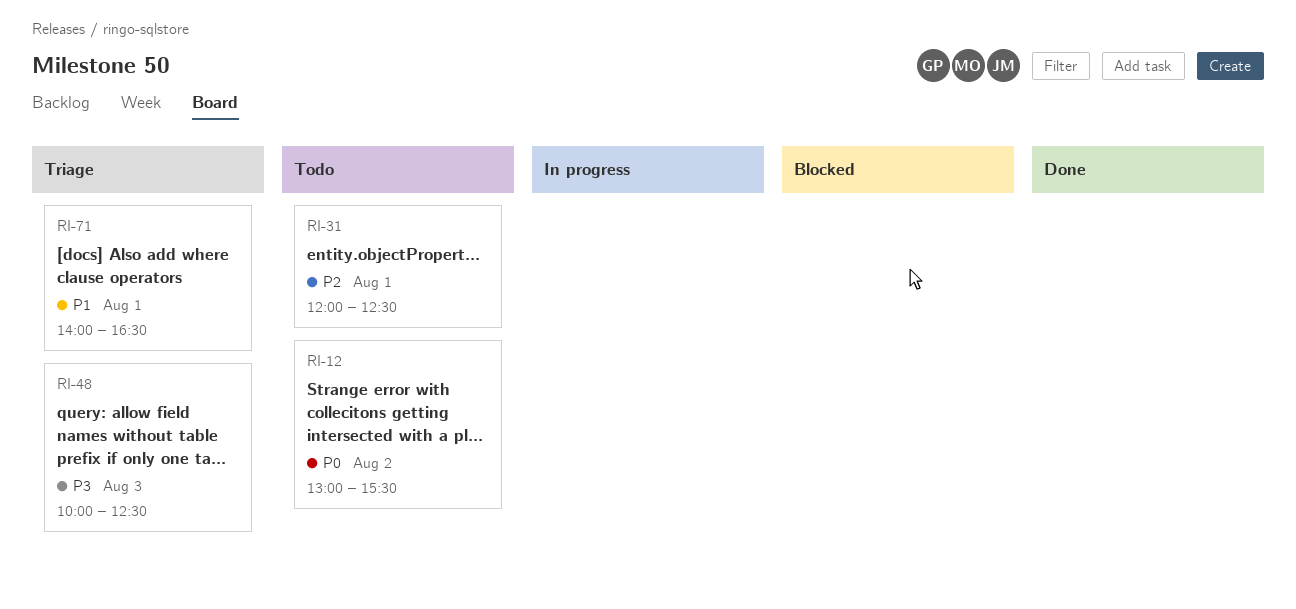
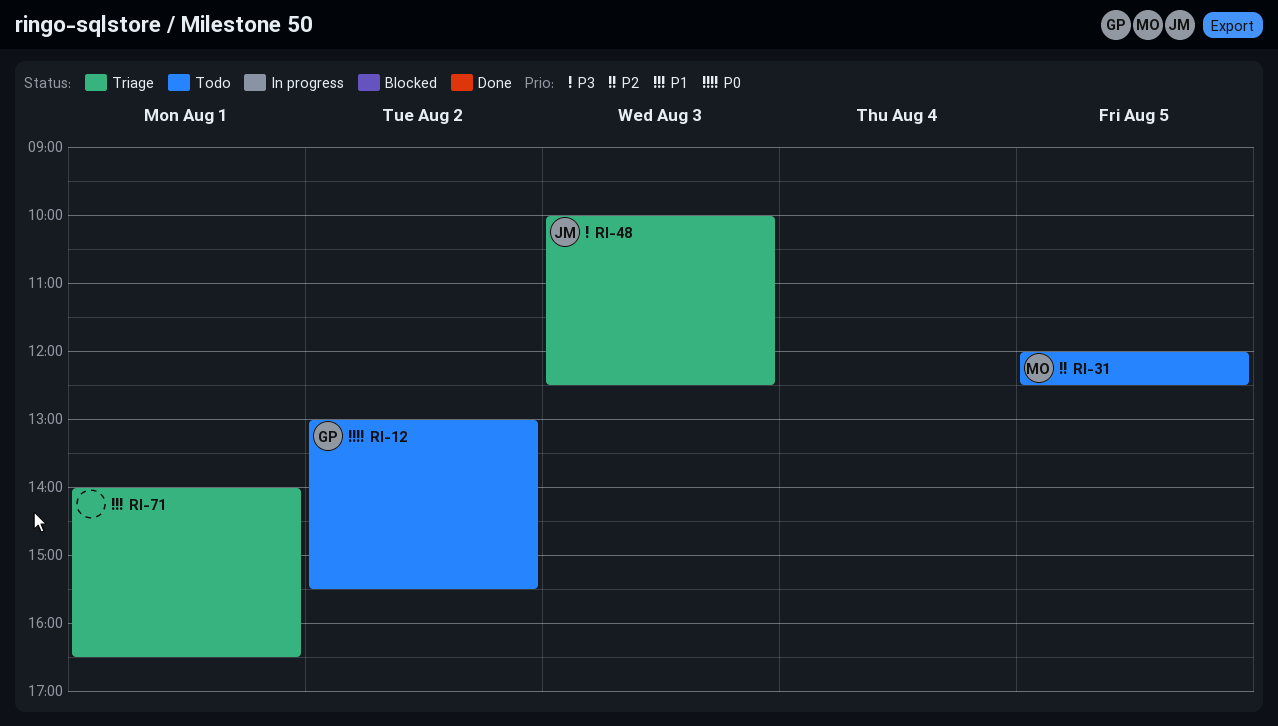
RI-31, day: Aug 1 -> Aug 5

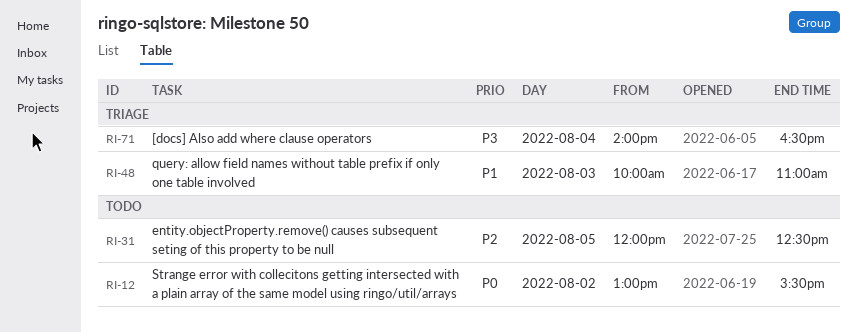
RI-48, priority: P3 -> P1
RI-48, ends: 12:30 -> 11:00
RI-71, priority: P1 -> P3
RI-71, day: Aug 1 -> Aug 4

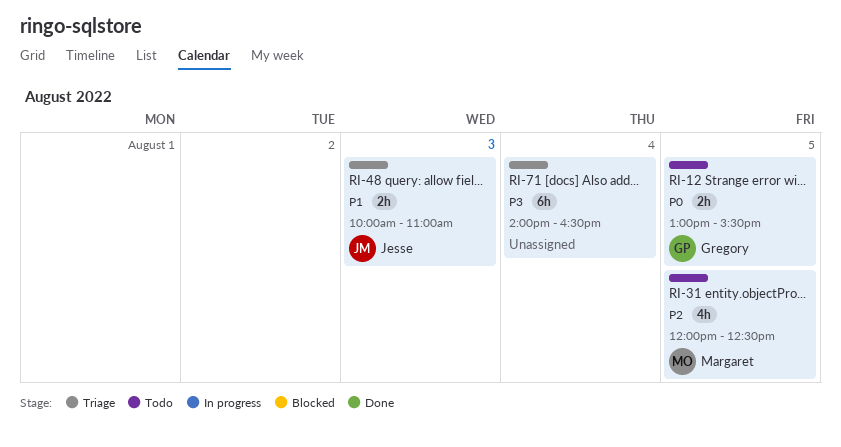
RI-12, day: Aug 2 -> Aug 5

